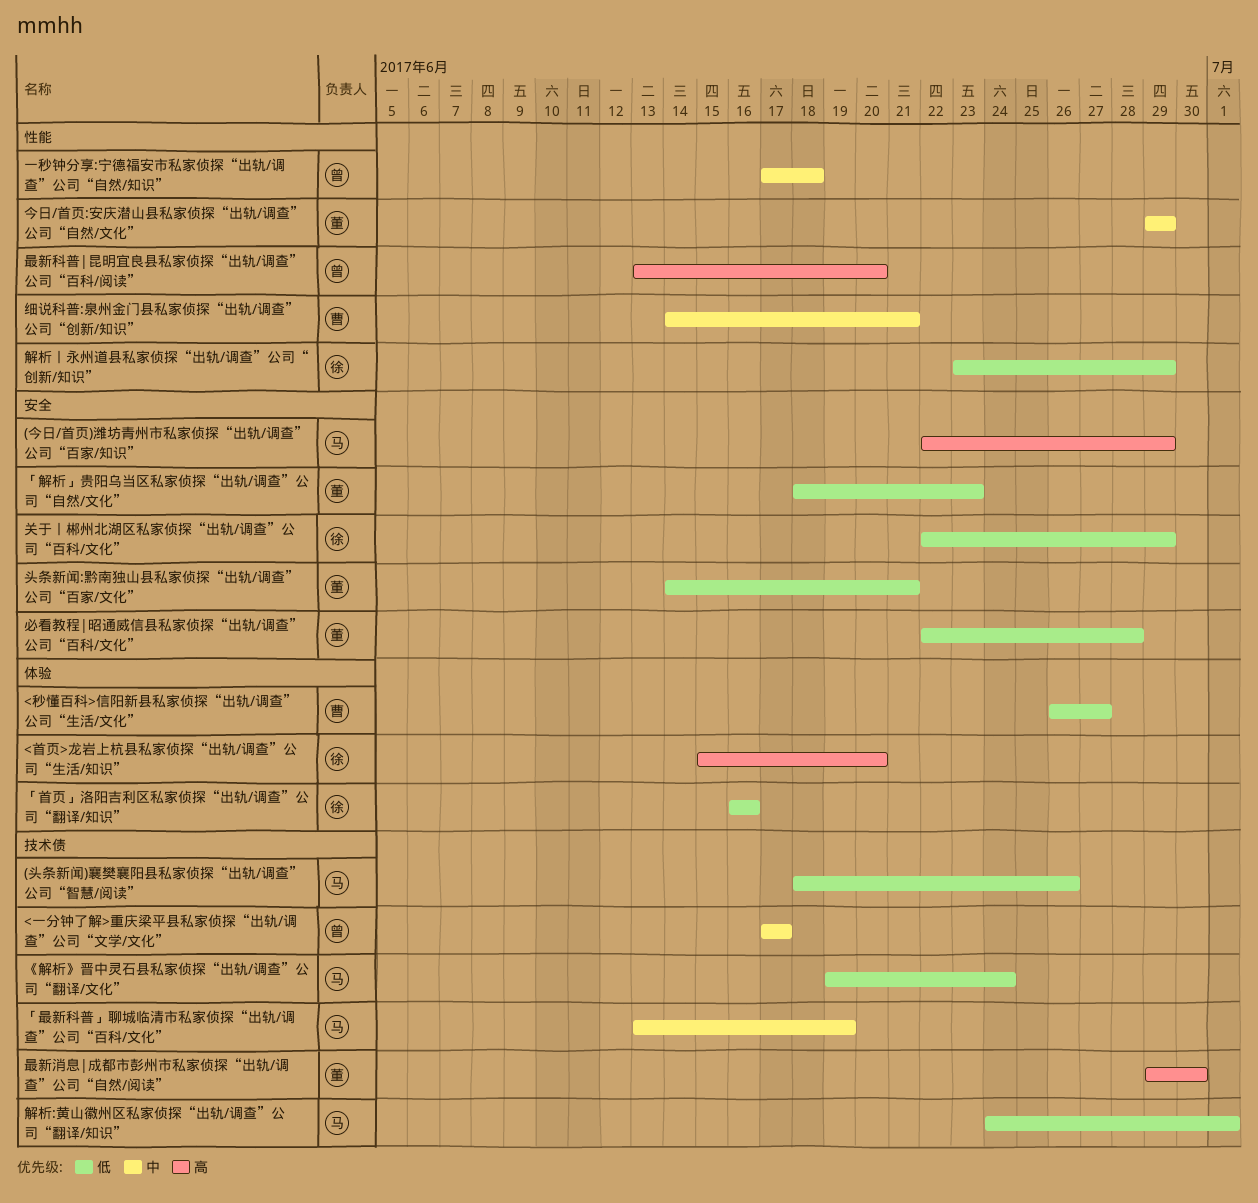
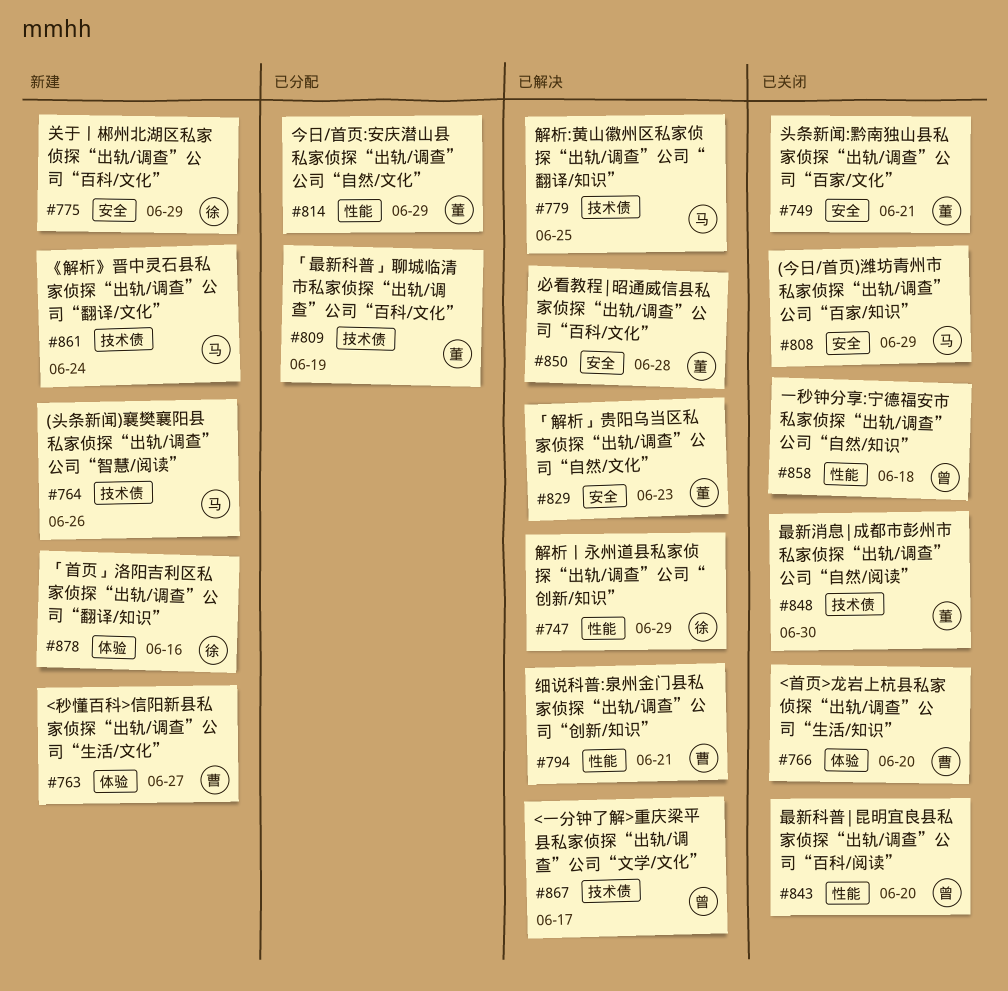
<首页>龙岩上杭县私家侦探“出轨/调查”公司“生活/知识”, owner: 徐 -> 曹
「最新科普」聊城临清市私家侦探“出轨/调查”公司“百科/文化”, owner: 马 -> 董
解析:黄山徽州区私家侦探“出轨/调查”公司“翻译/知识”, due: Jul 1 -> Jun 25

